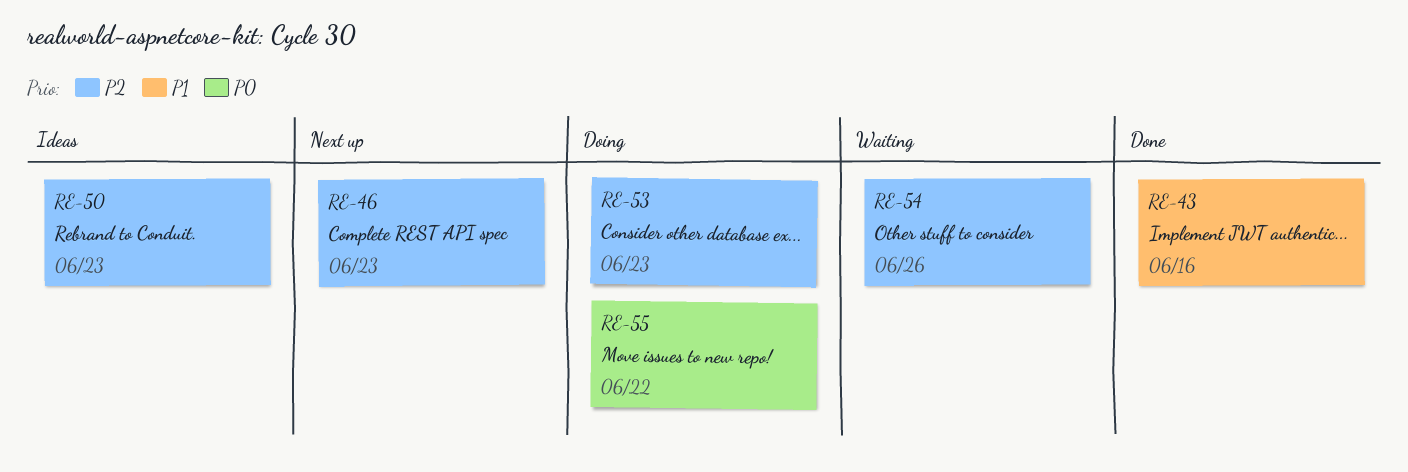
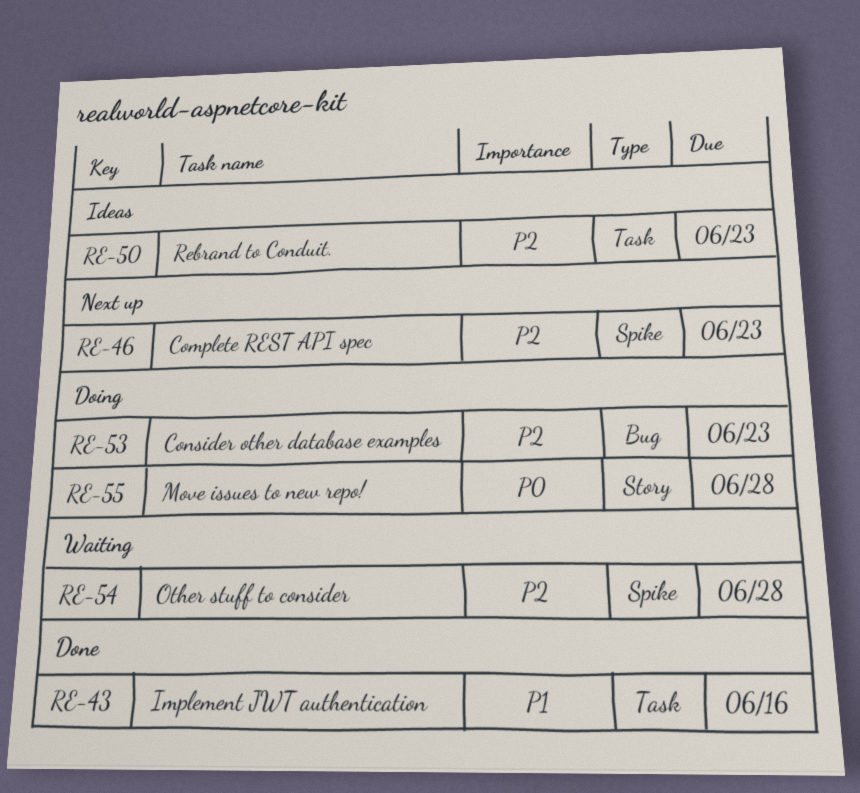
RE-54, due: Jun 26 -> Jun 28
RE-55, due: Jun 22 -> Jun 28

